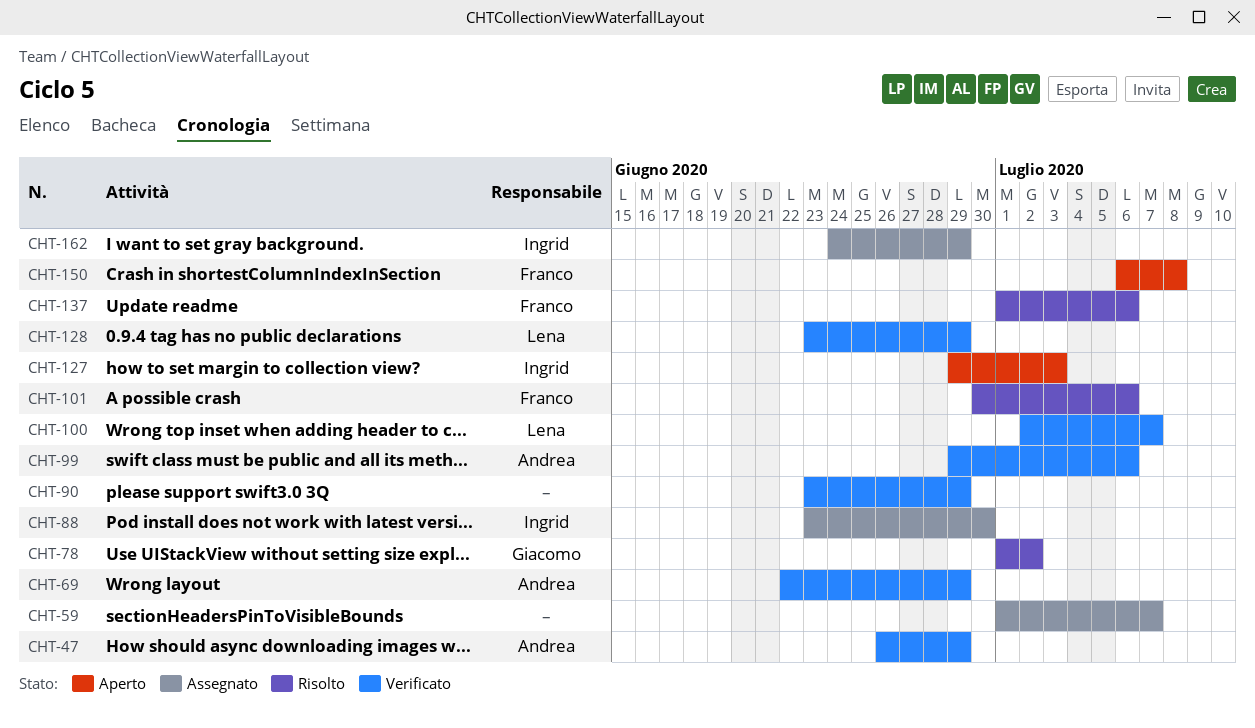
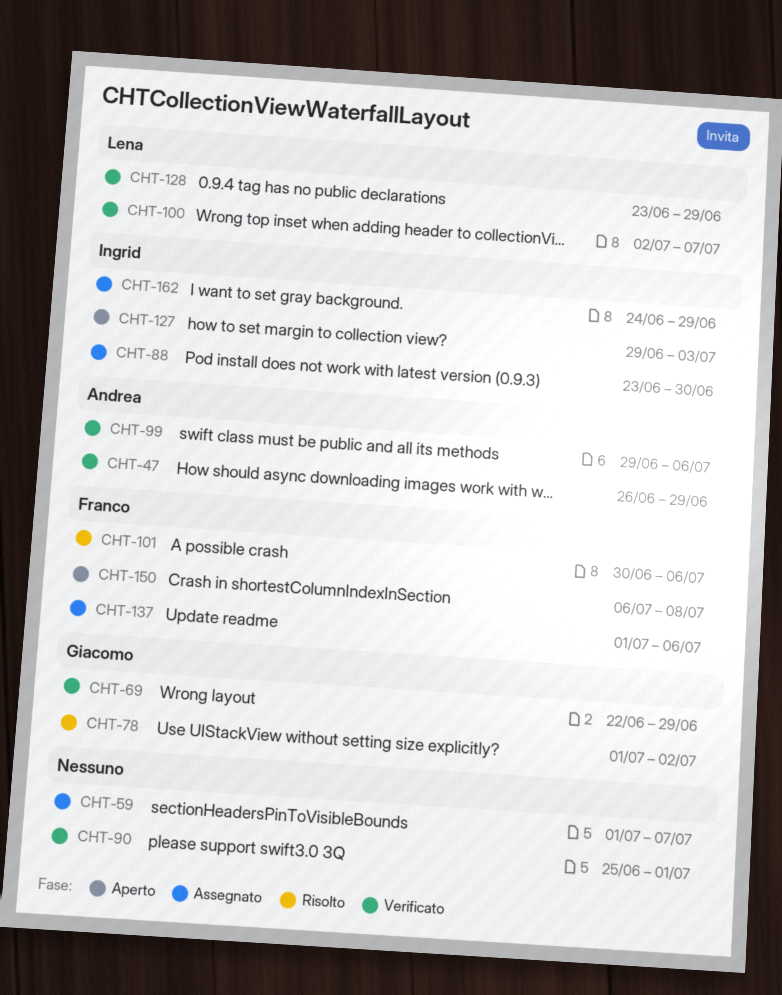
CHT-69, owner: Andrea -> Giacomo
CHT-90, start: Jun 23 -> Jun 25
CHT-90, due: Jun 29 -> Jul 1
CHT-137, status: Risolto -> Assegnato

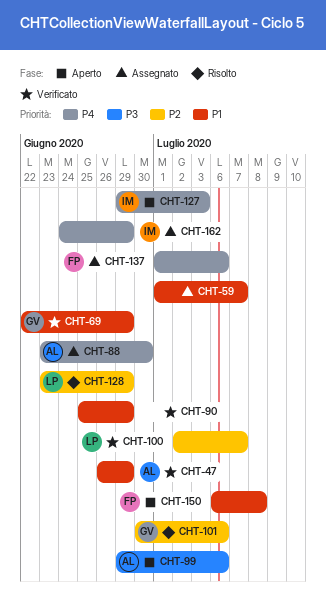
CHT-78: present -> none
CHT-88, owner: Ingrid -> Andrea
CHT-90, due: Jul 1 -> Jun 29
CHT-99, status: Verificato -> Aperto
CHT-101, owner: Franco -> Giacomo
CHT-128, status: Verificato -> Risolto

